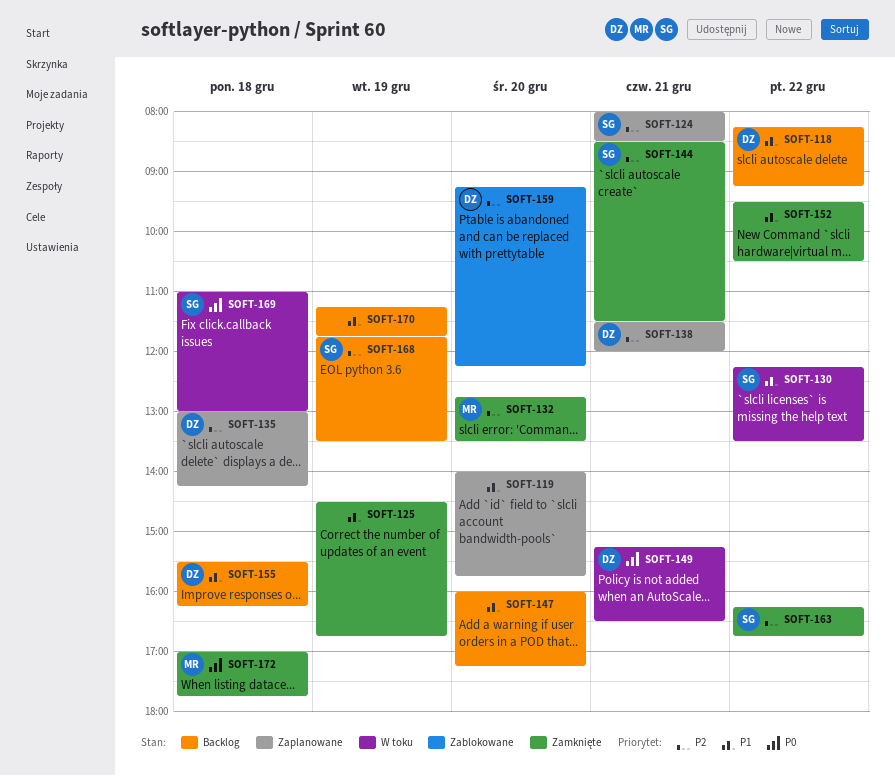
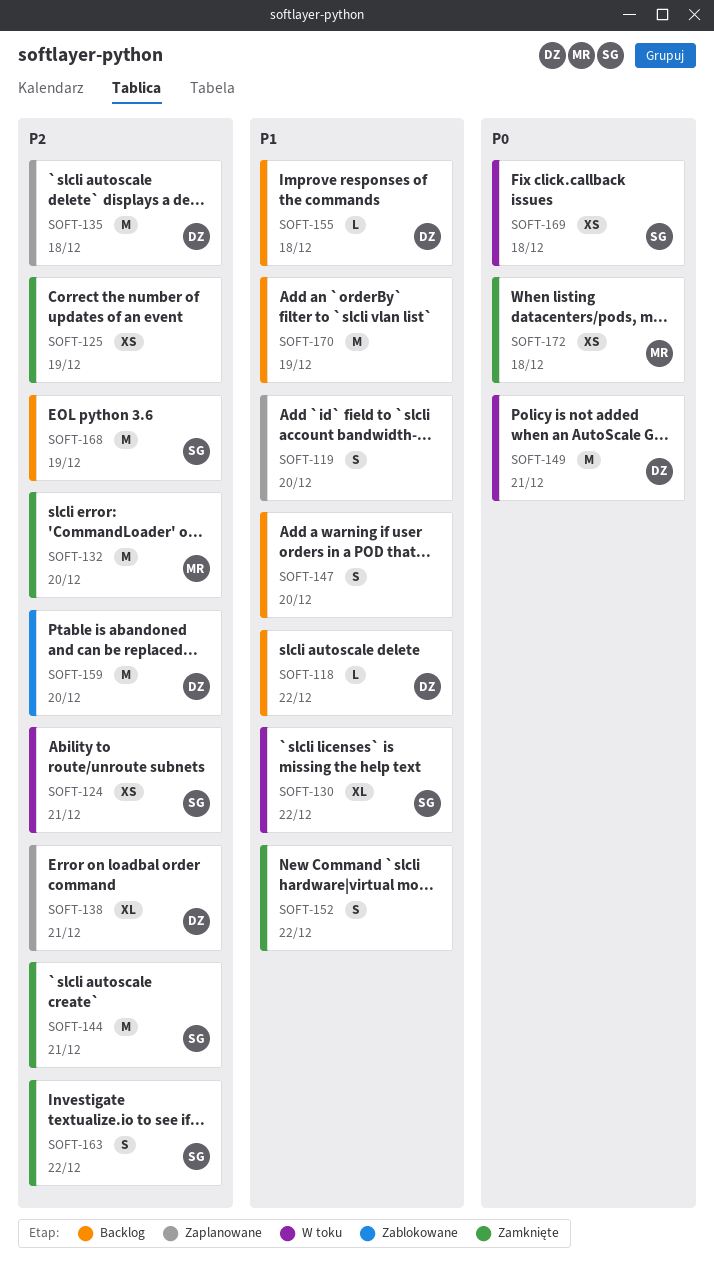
SOFT-124, status: Zaplanowane -> W toku
SOFT-125, priority: P1 -> P2

